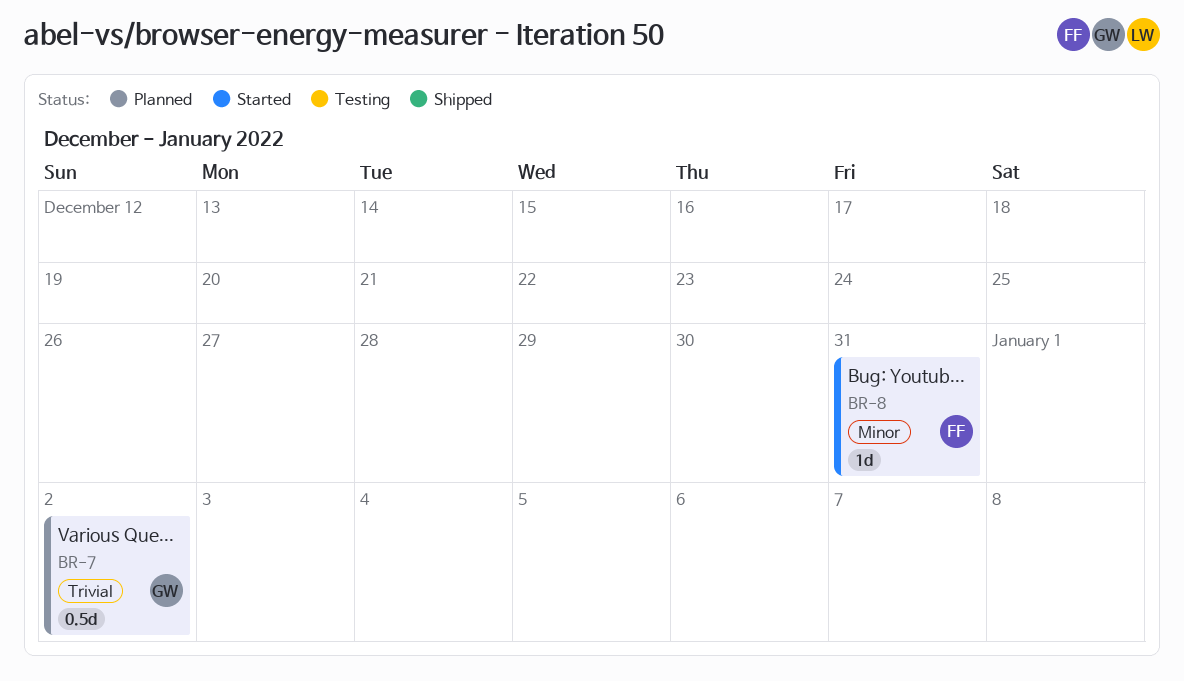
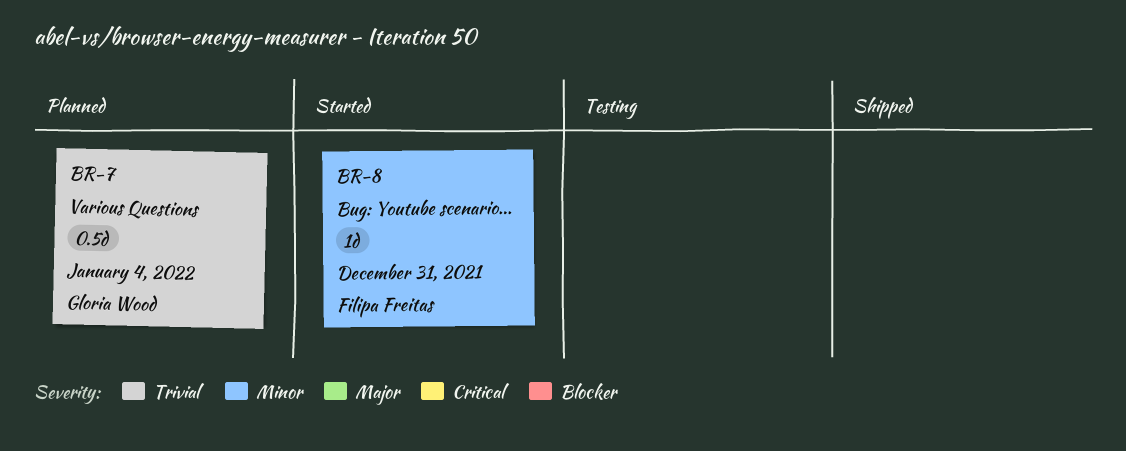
BR-7, due: Jan 2 -> Jan 4

